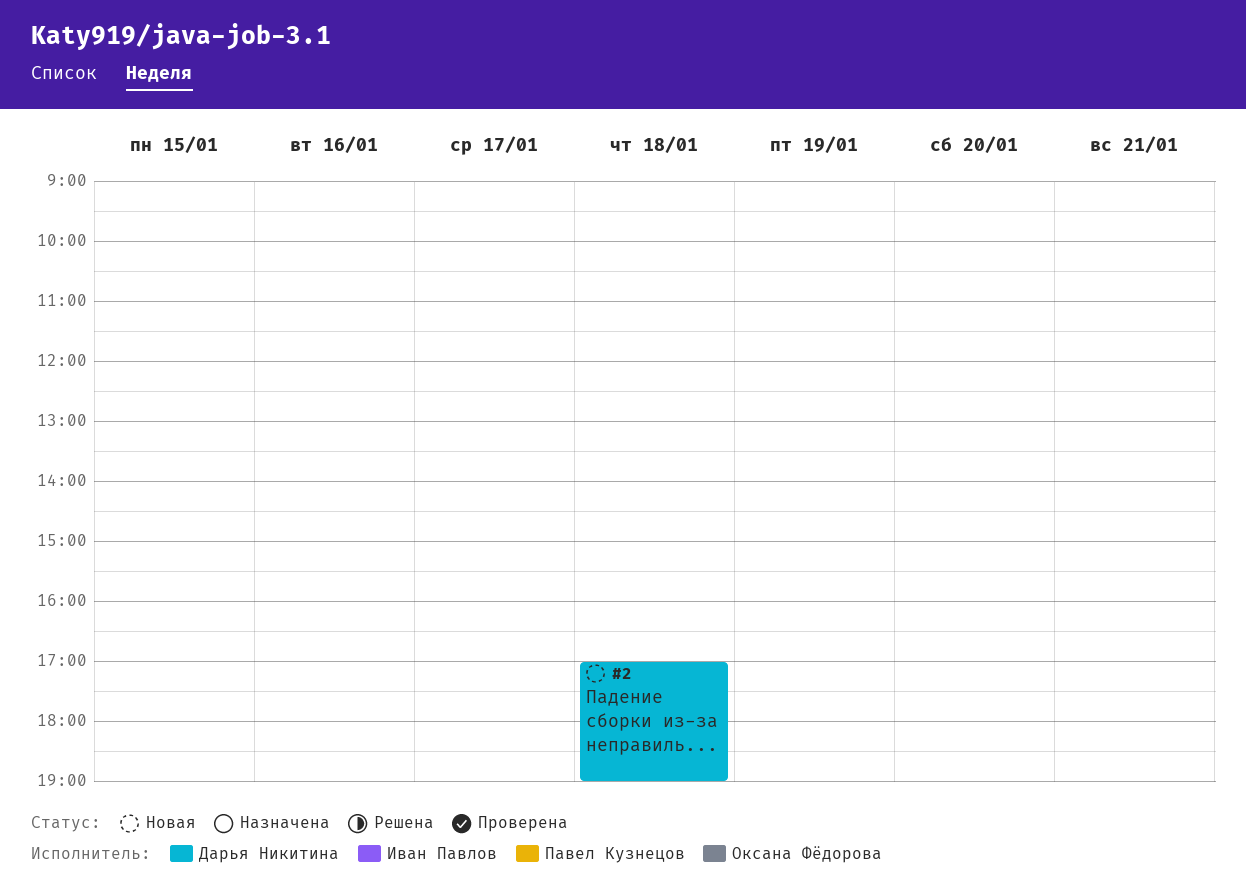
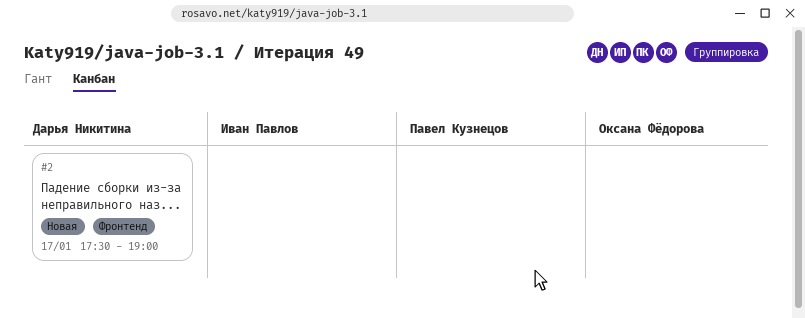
#2, day: Jan 18 -> Jan 17
#2, begins: 17:00 -> 17:30

